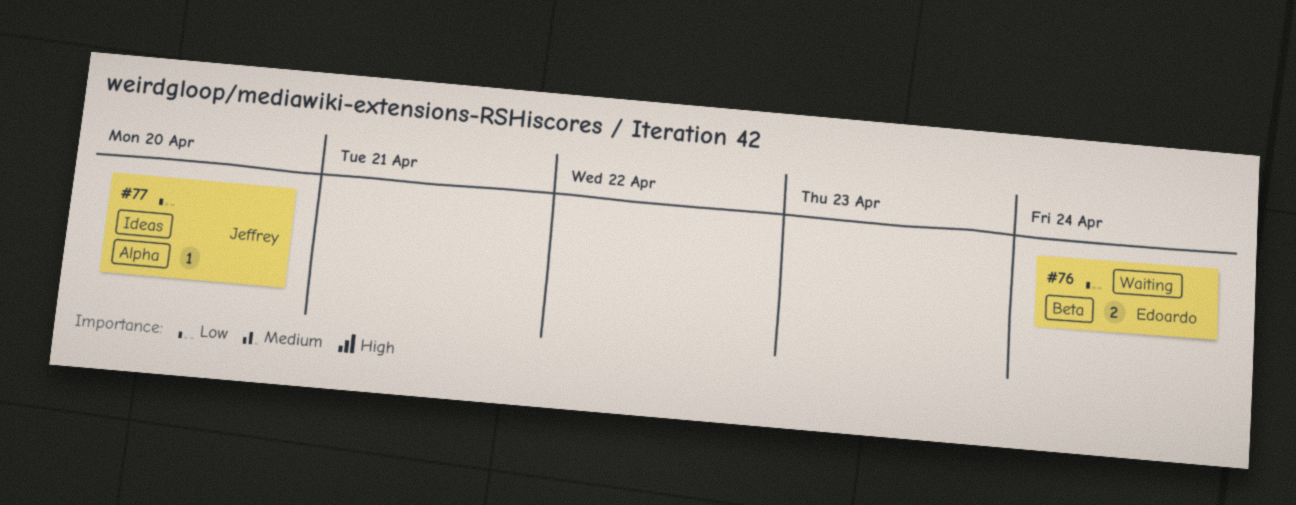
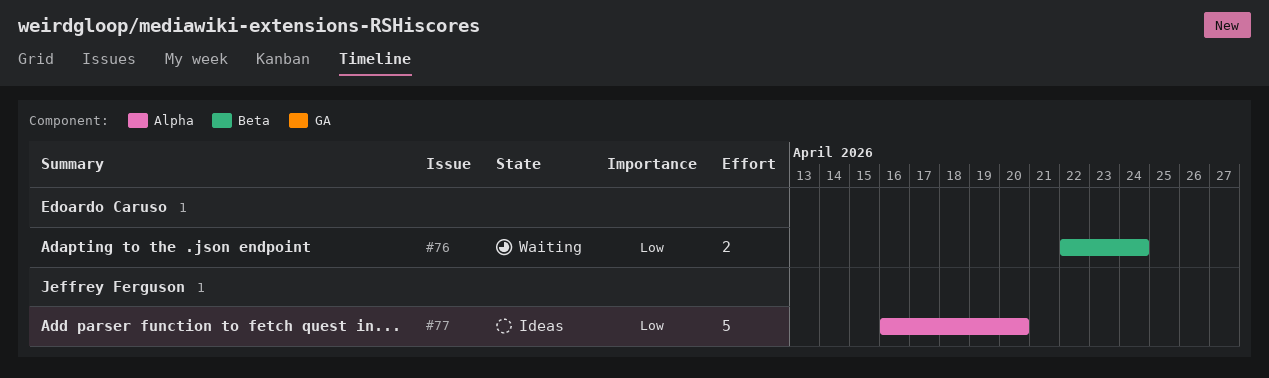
#77, estimate: 1 -> 5

